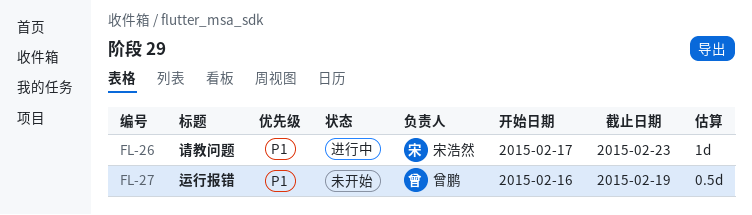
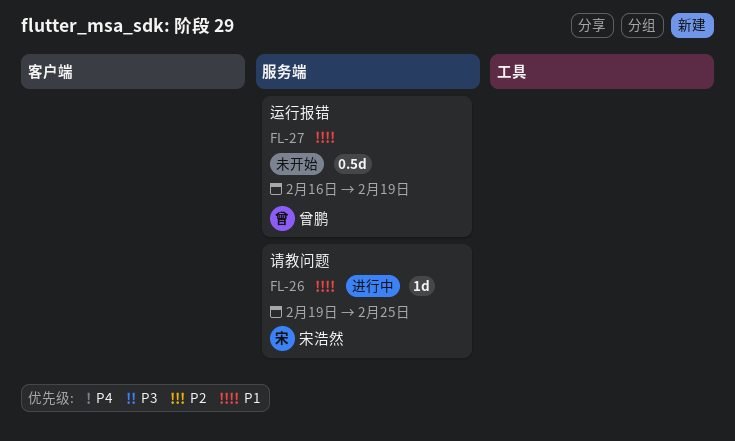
FL-26, start: Feb 17 -> Feb 19
FL-26, due: Feb 23 -> Feb 25

